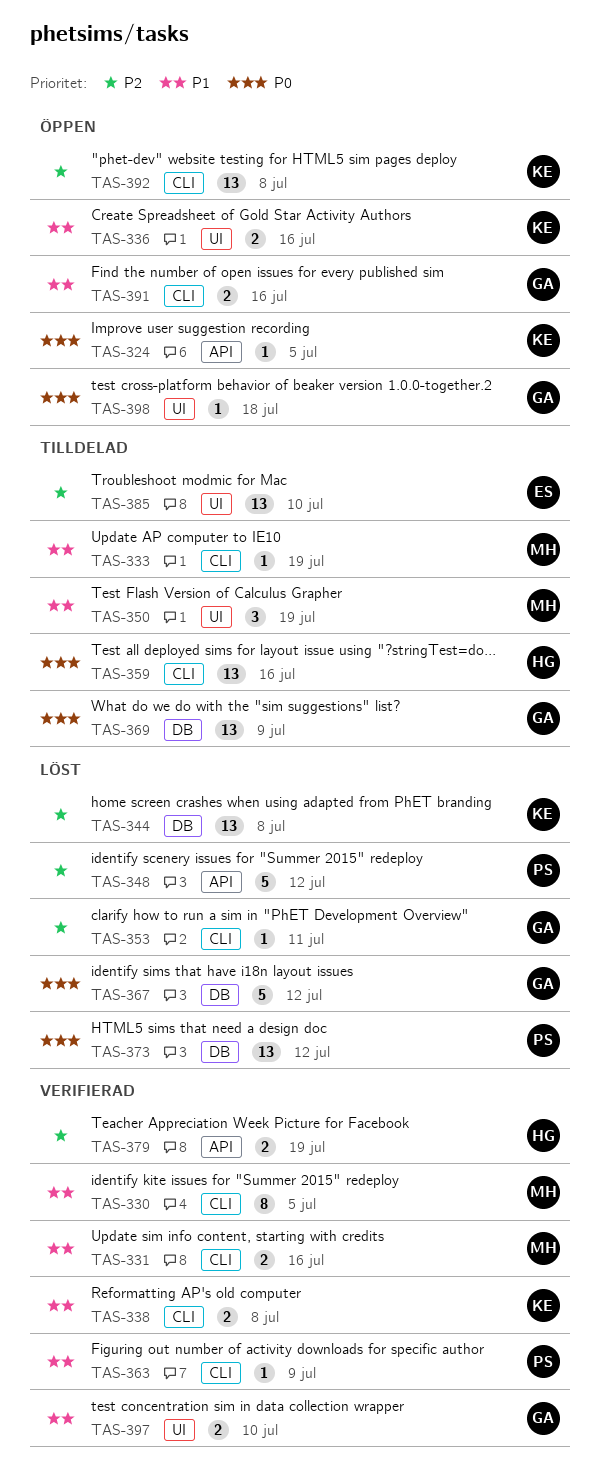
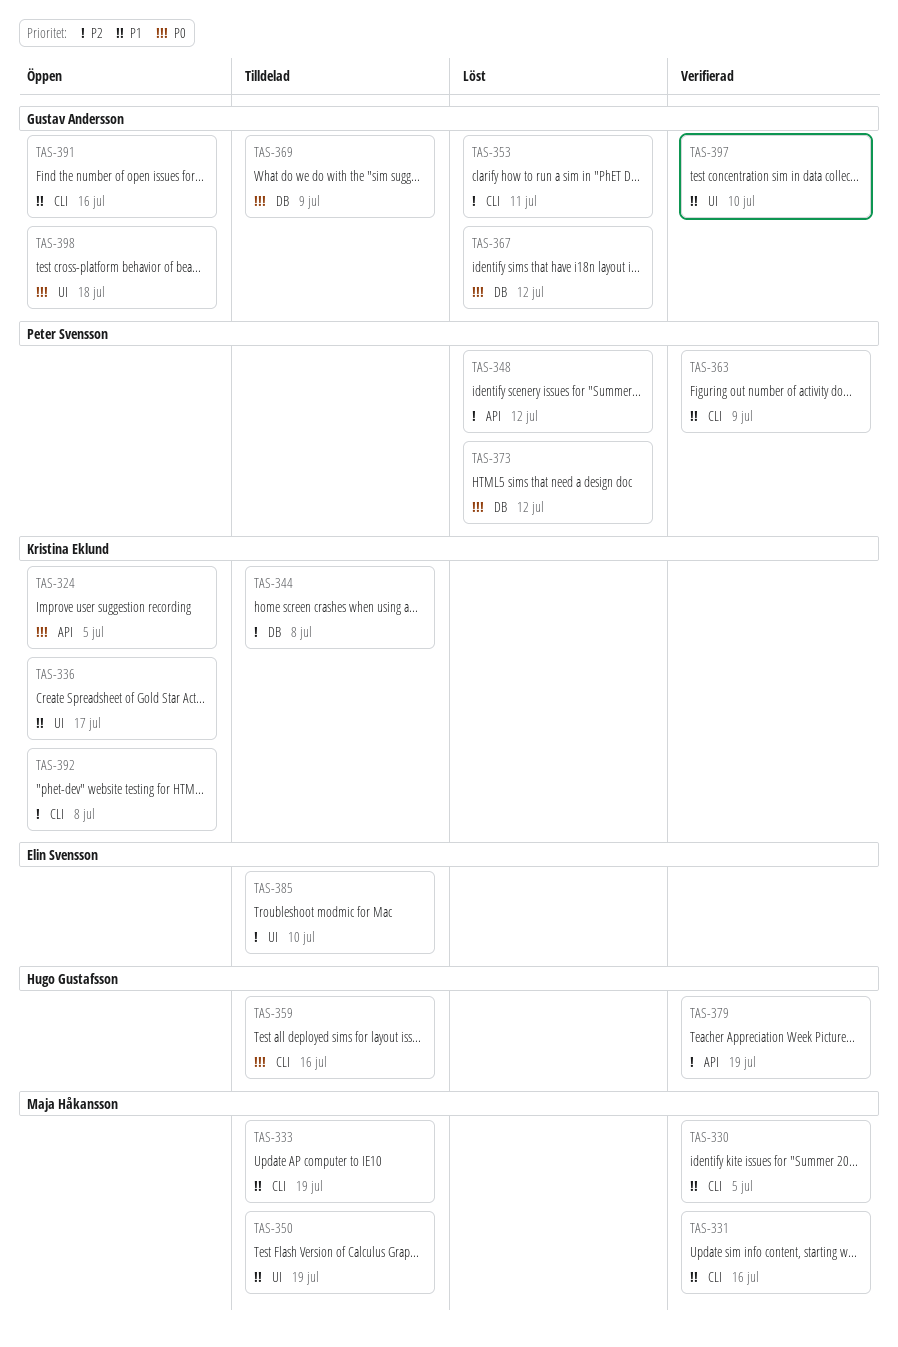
TAS-336, due: Jul 16 -> Jul 17
TAS-338: present -> none
TAS-344, status: Löst -> Tilldelad

